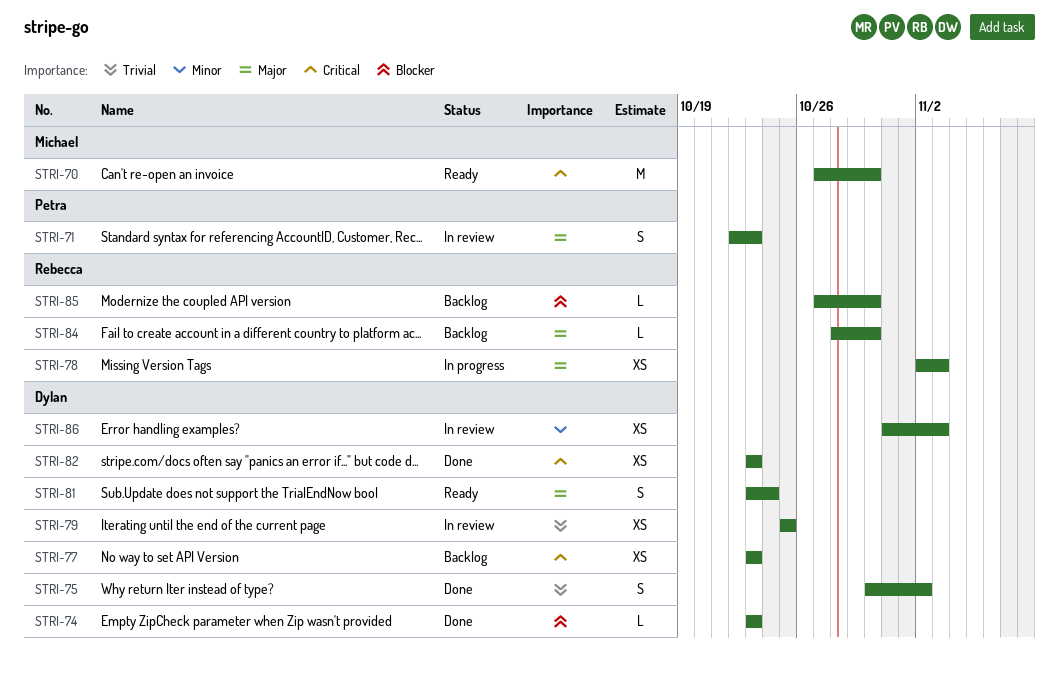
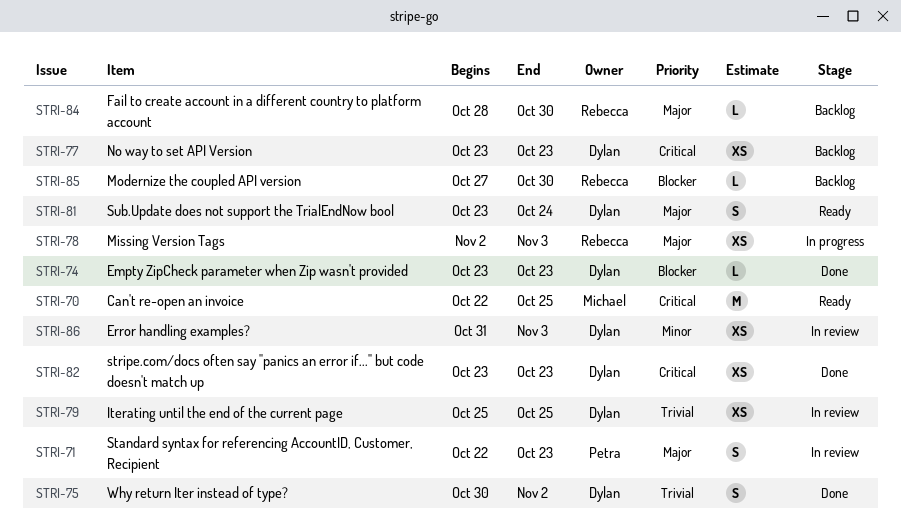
STRI-70, start: Oct 27 -> Oct 22
STRI-70, due: Oct 30 -> Oct 25

